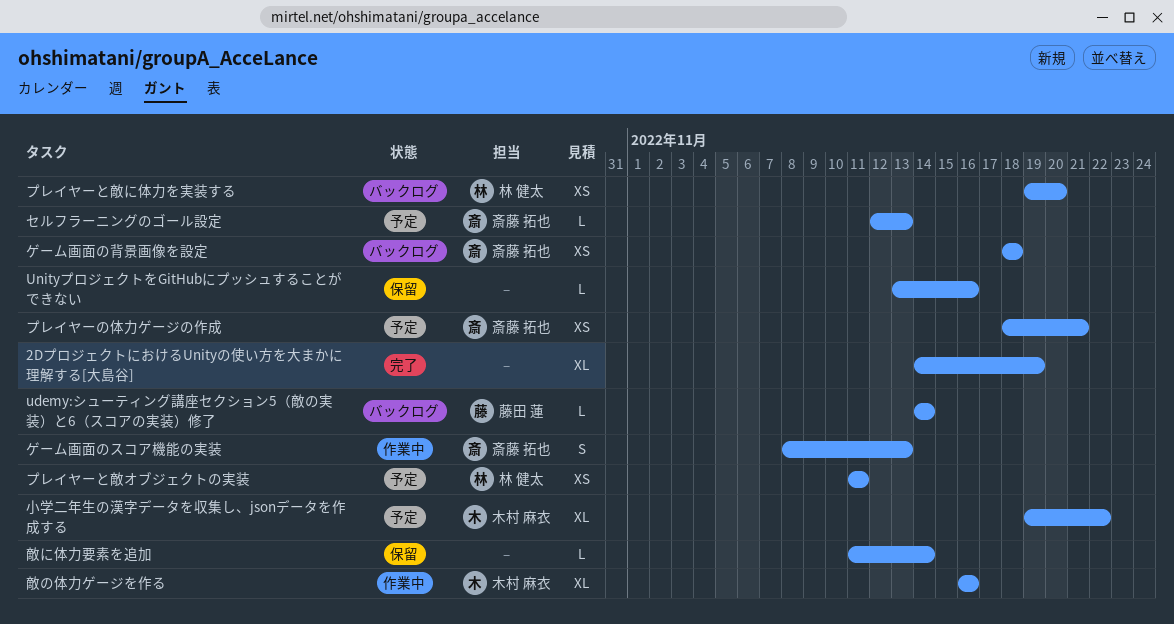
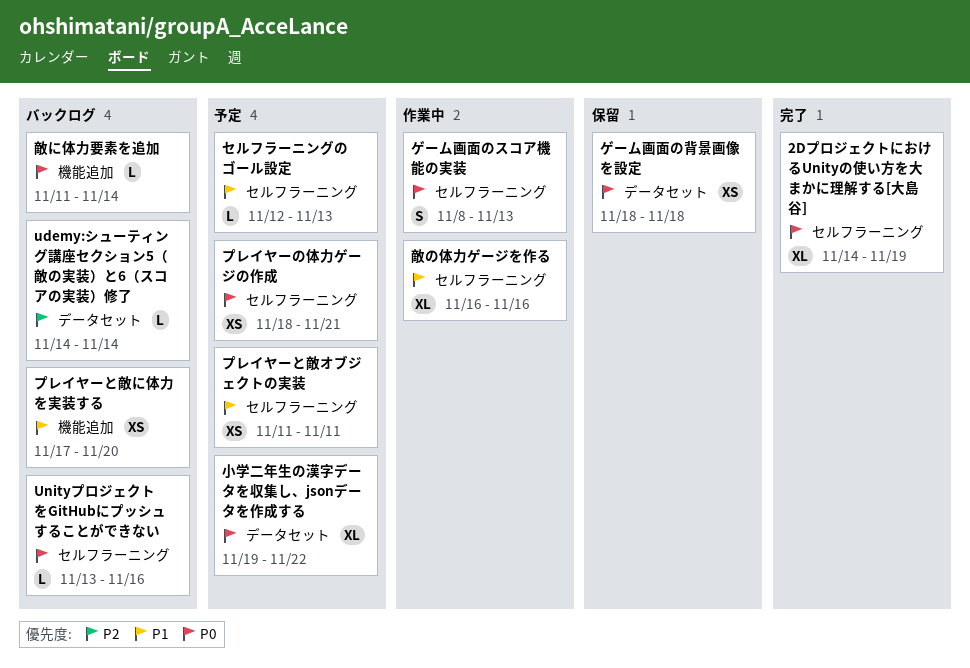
UnityプロジェクトをGitHubにプッシュすることができない, status: 保留 -> バックログ
ゲーム画面の背景画像を設定, status: バックログ -> 保留
プレイヤーと敵に体力を実装する, start: Nov 19 -> Nov 17
敵に体力要素を追加, status: 保留 -> バックログ

